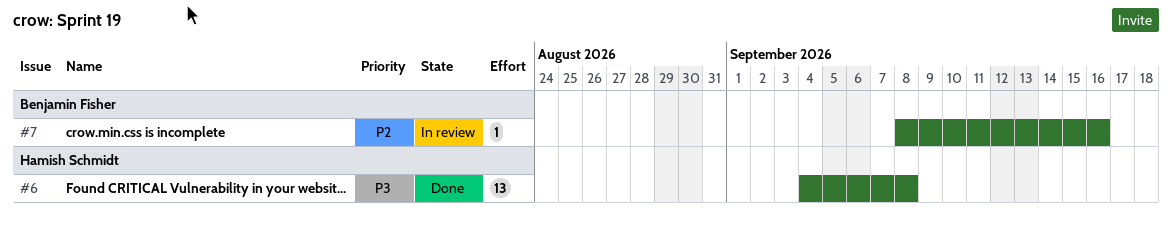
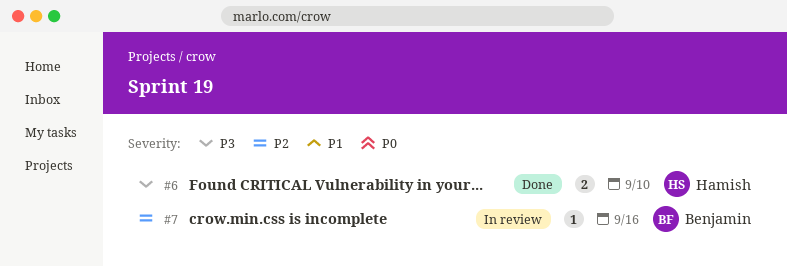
#6, estimate: 13 -> 2
#6, due: Sep 8 -> Sep 10

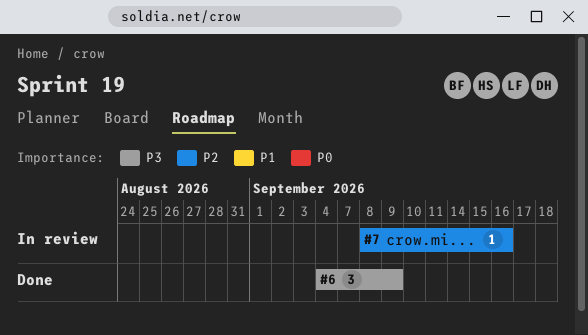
#6, estimate: 2 -> 3
#6, due: Sep 10 -> Sep 9

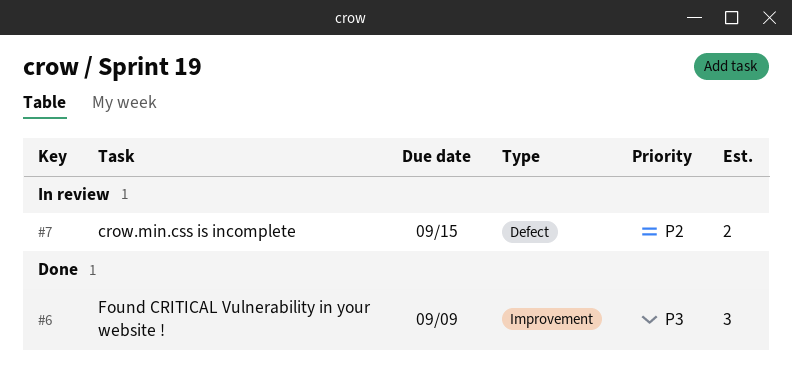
#7, estimate: 1 -> 2
#7, due: Sep 16 -> Sep 15

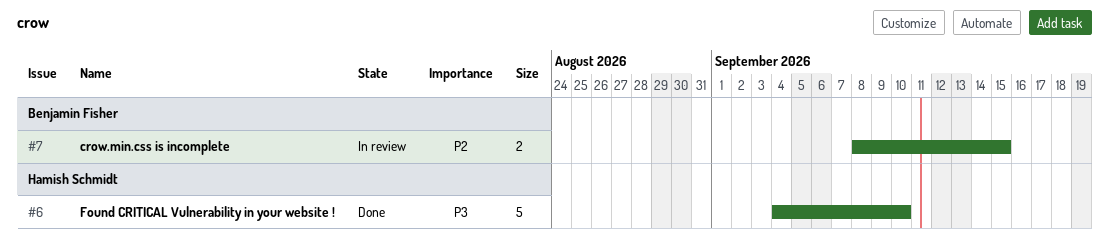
#6, estimate: 3 -> 5
#6, due: Sep 9 -> Sep 10

